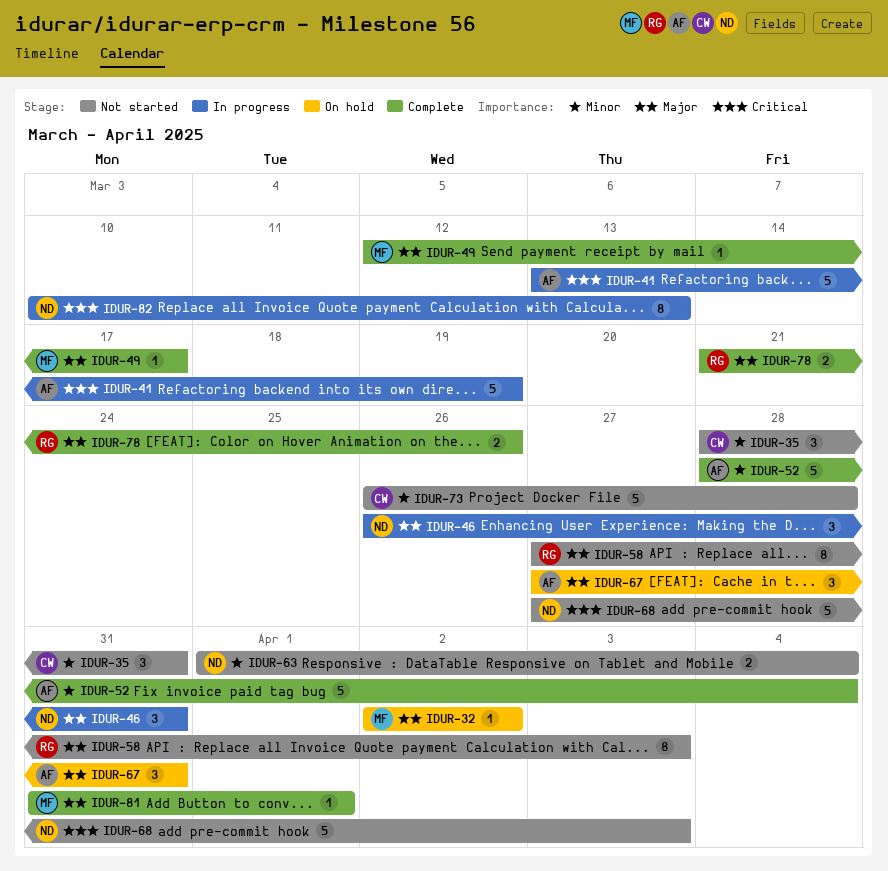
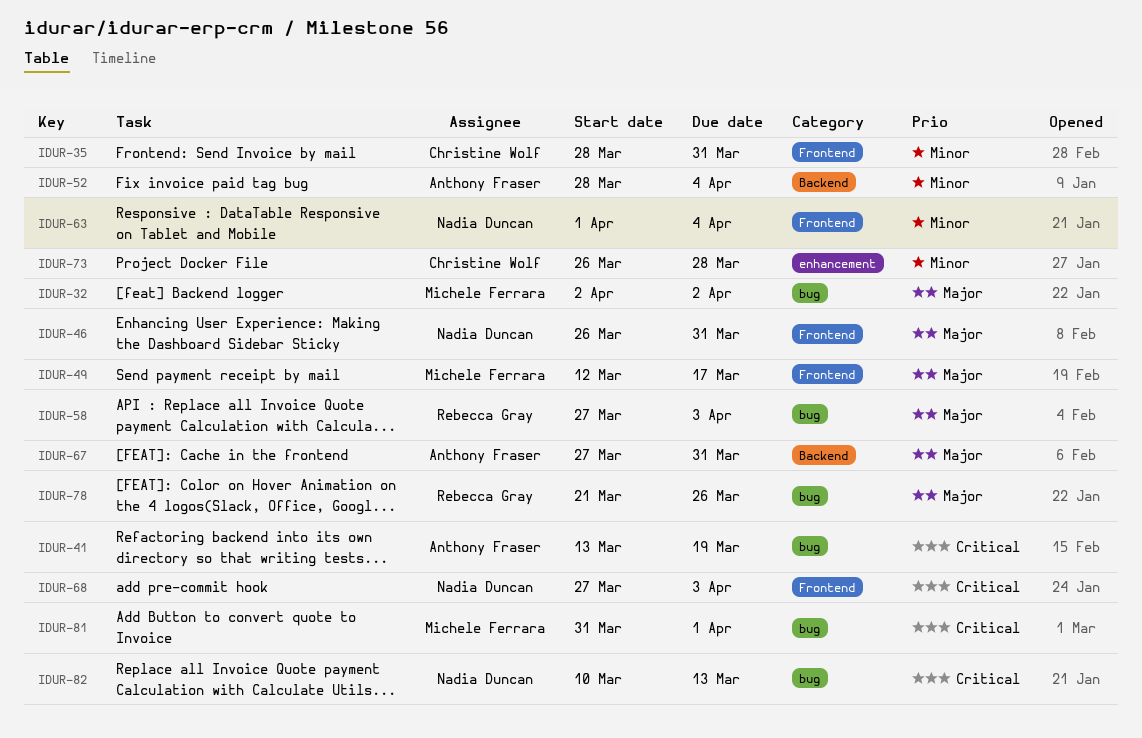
IDUR-81, priority: Major -> Critical

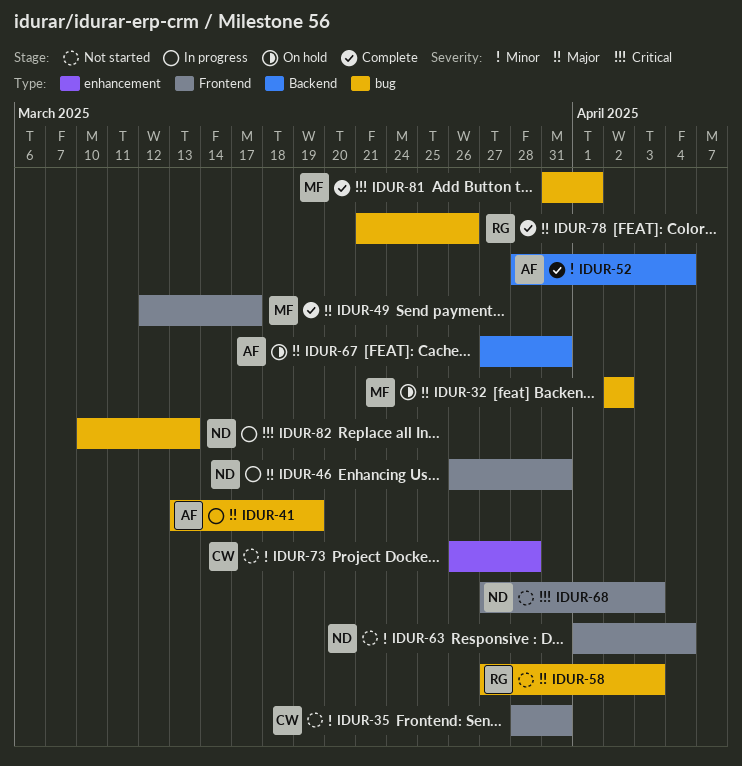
IDUR-41, priority: Critical -> Major

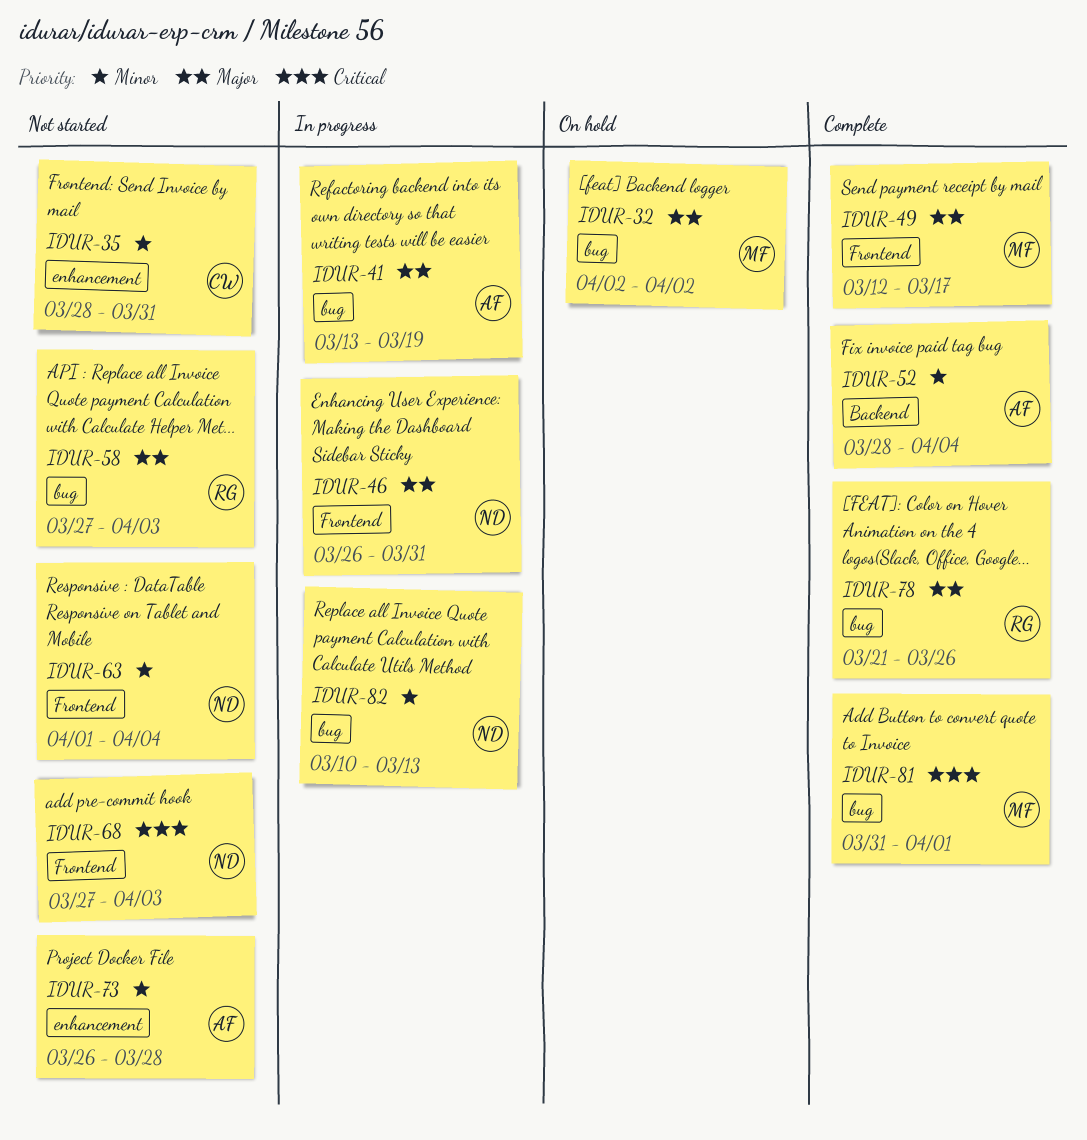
IDUR-35, label: Frontend -> enhancement
IDUR-67: present -> none
IDUR-73, owner: CW -> AF
IDUR-82, priority: Critical -> Minor

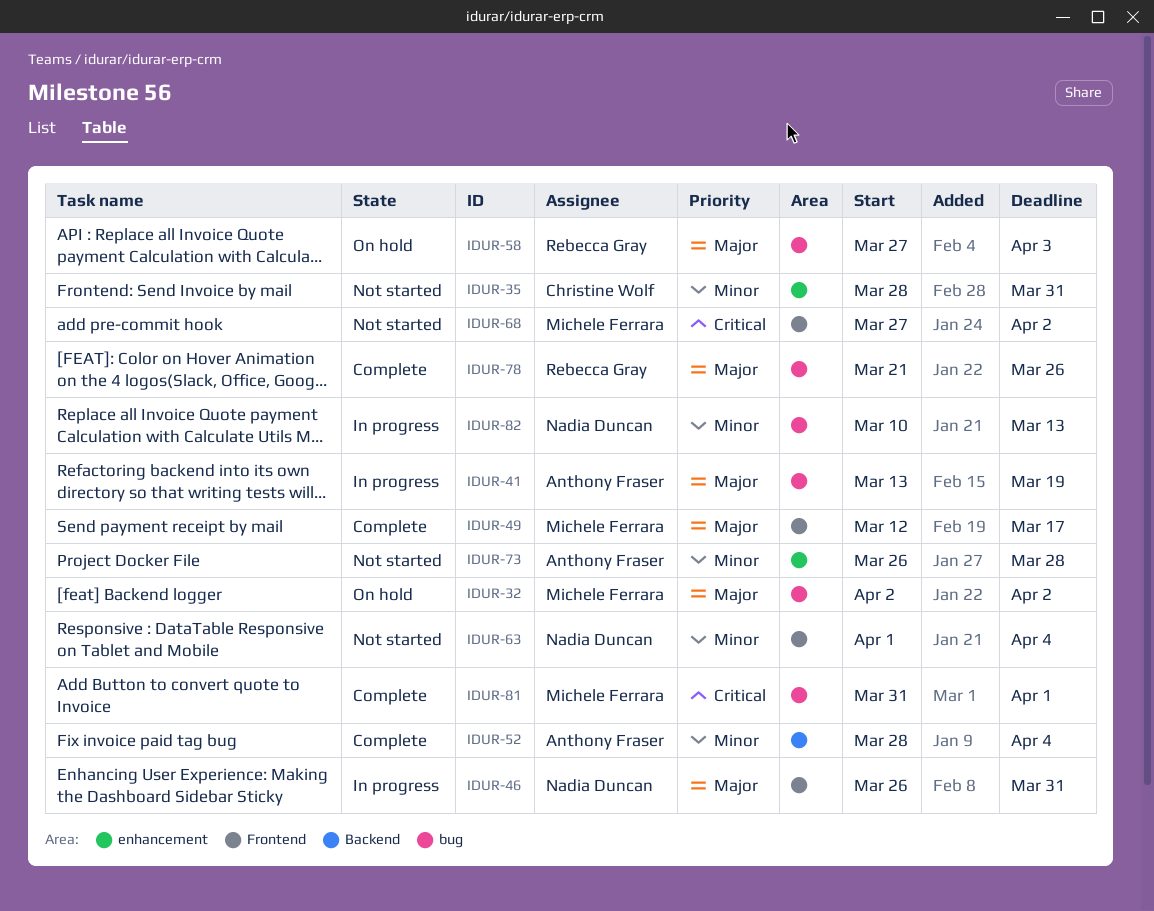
IDUR-58, status: Not started -> On hold
IDUR-68, owner: Nadia Duncan -> Michele Ferrara
IDUR-68, due: Apr 3 -> Apr 2

